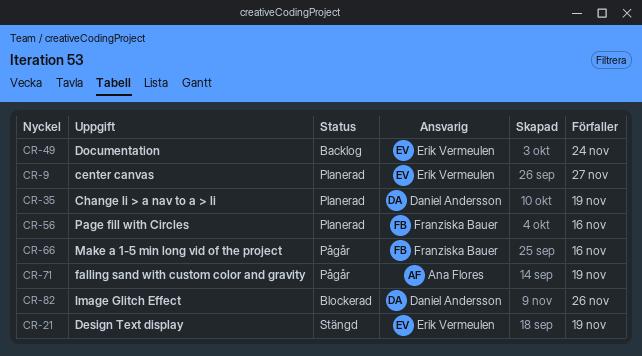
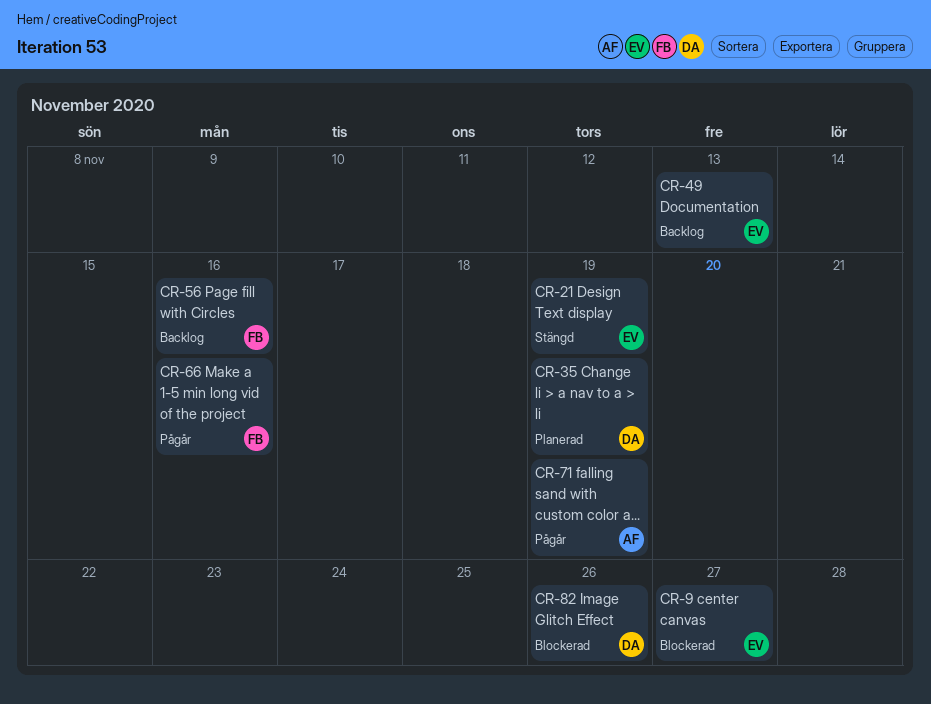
CR-9, status: Planerad -> Blockerad
CR-49, due: Nov 24 -> Nov 13
CR-56, status: Planerad -> Backlog

